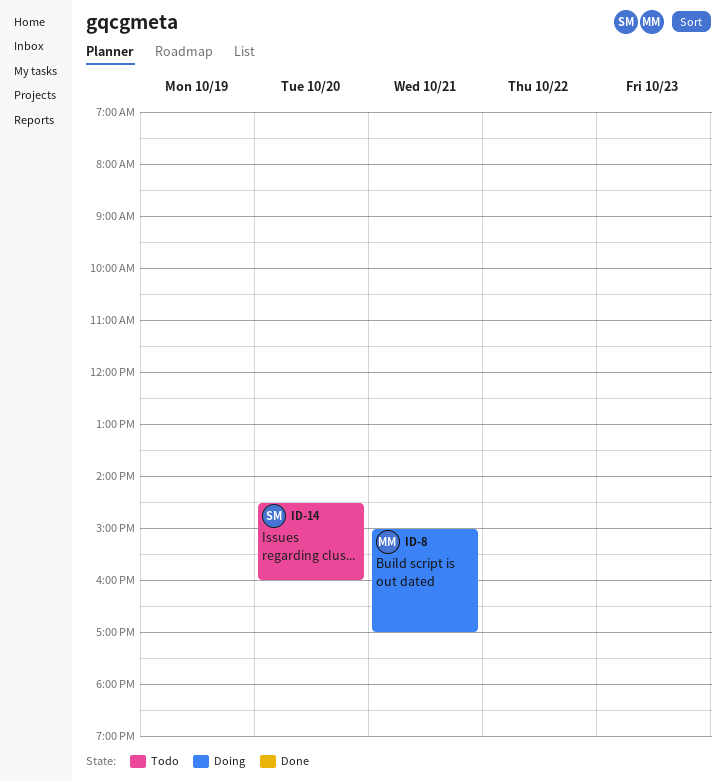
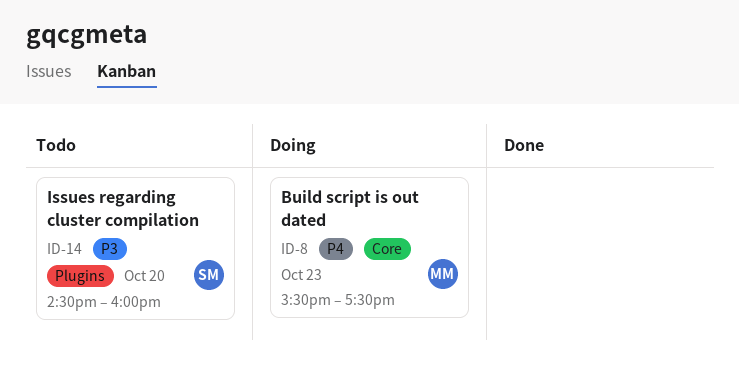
ID-8, day: Oct 21 -> Oct 23
ID-8, begins: 15:00 -> 15:30
ID-8, ends: 17:00 -> 17:30

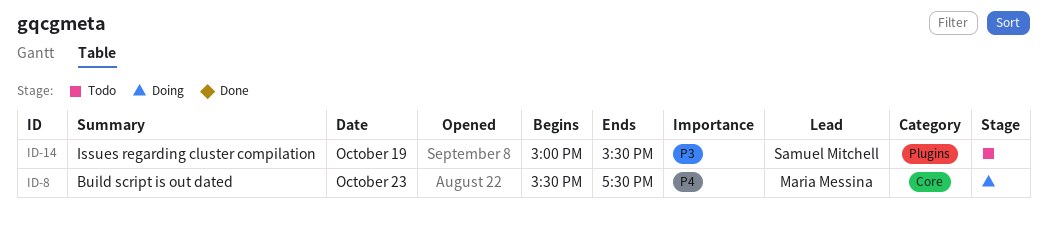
ID-14, day: Oct 20 -> Oct 19
ID-14, begins: 14:30 -> 15:00
ID-14, ends: 16:00 -> 15:30

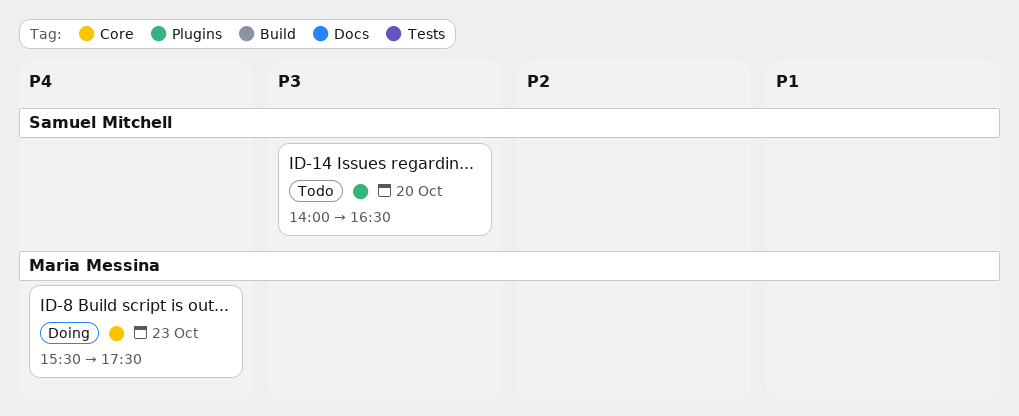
ID-14, day: Oct 19 -> Oct 20
ID-14, begins: 15:00 -> 14:00
ID-14, ends: 15:30 -> 16:30

